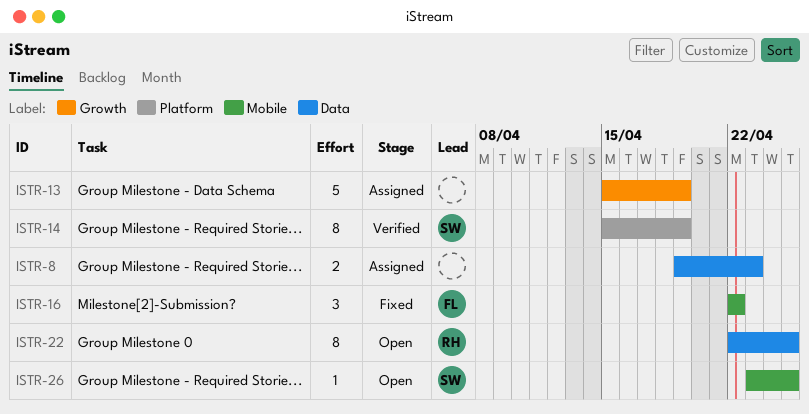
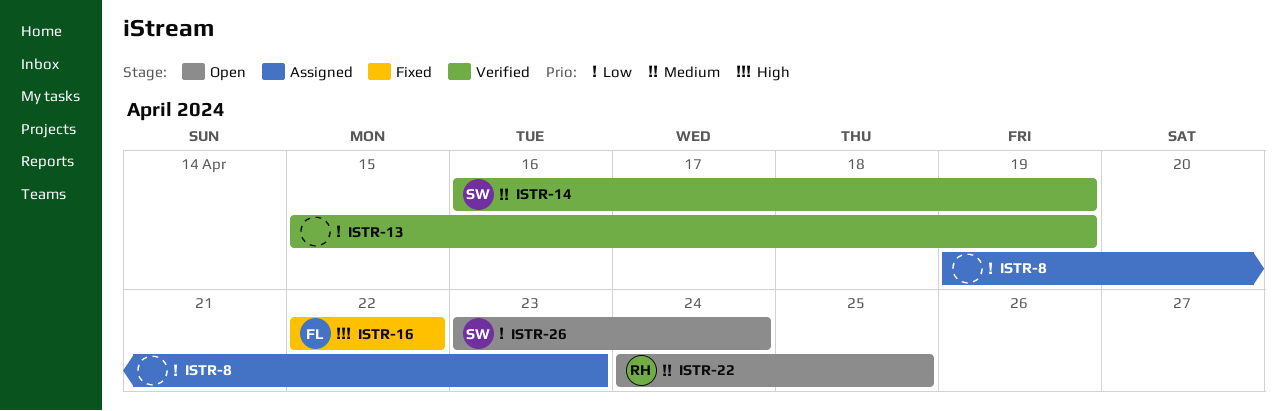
ISTR-13, status: Assigned -> Verified
ISTR-14, start: Apr 15 -> Apr 16
ISTR-22, start: Apr 22 -> Apr 24
ISTR-26, due: Apr 25 -> Apr 24

